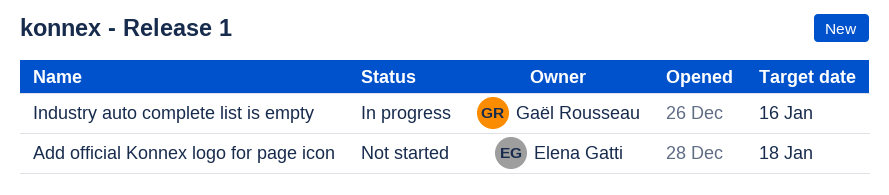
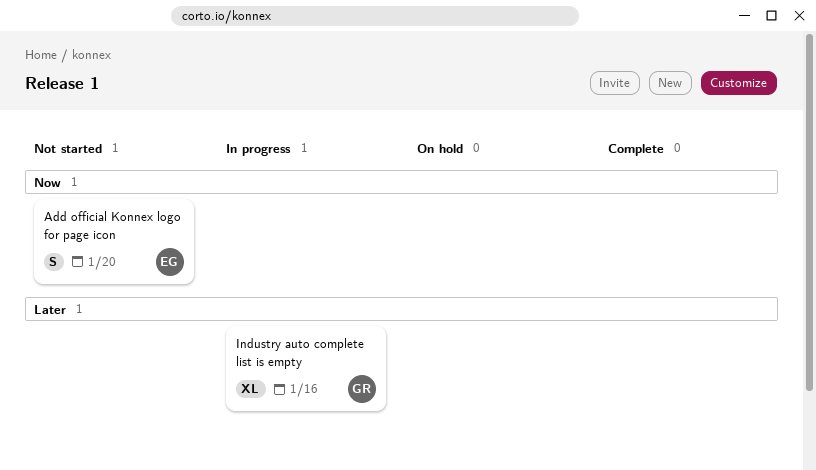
Add official Konnex logo for page icon, due: Jan 18 -> Jan 20

